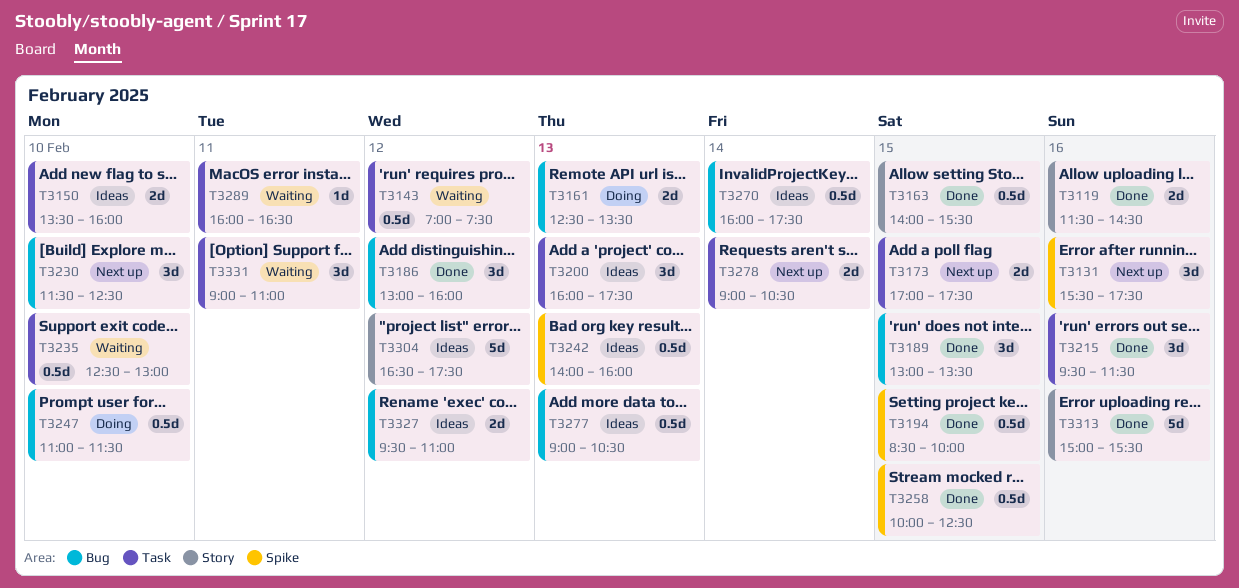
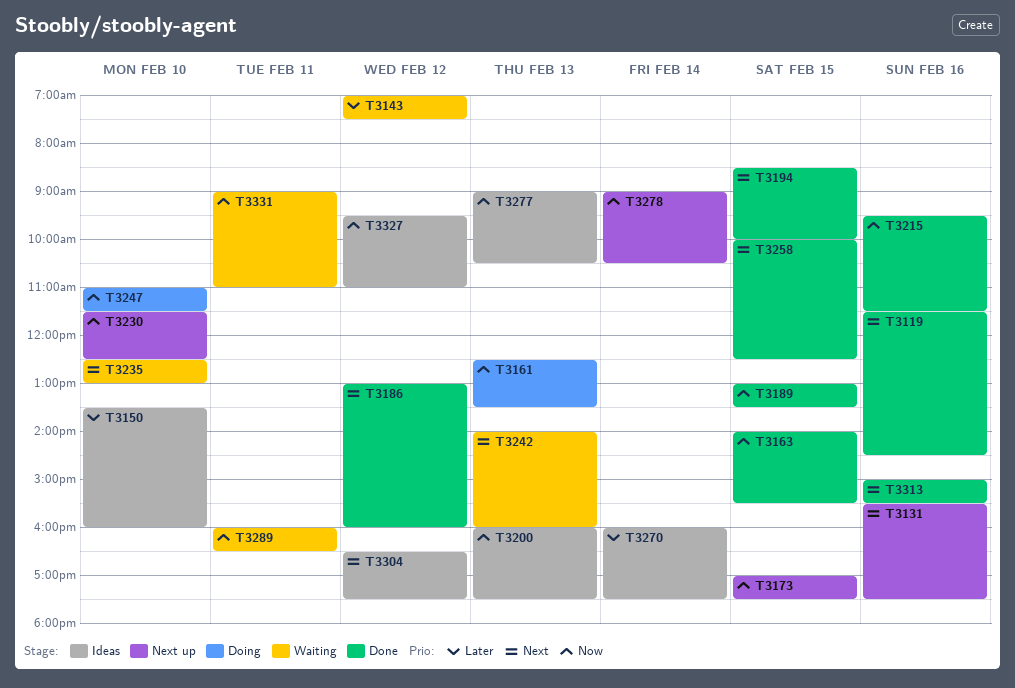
T3242, status: Ideas -> Waiting

